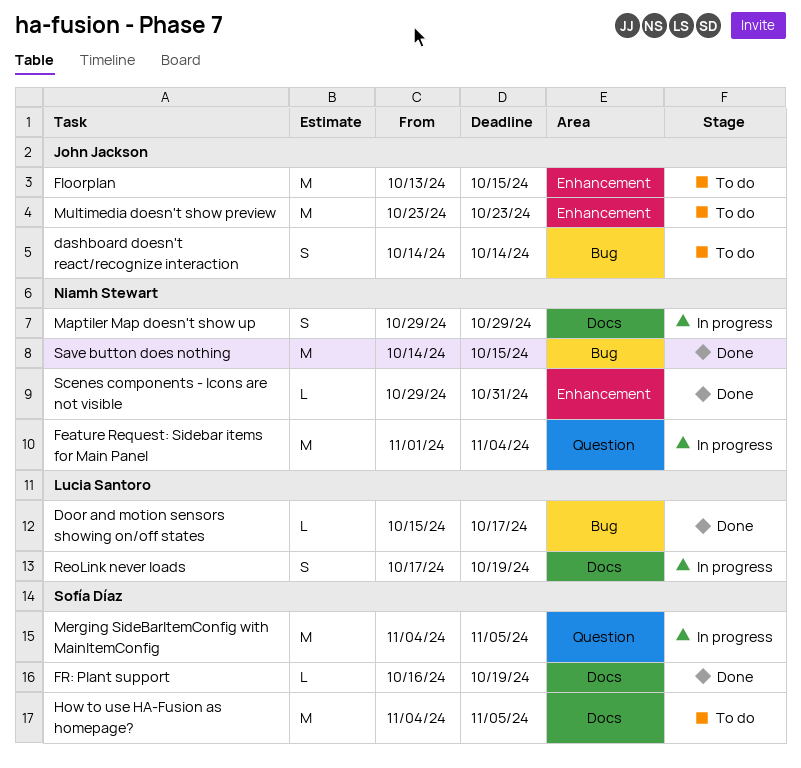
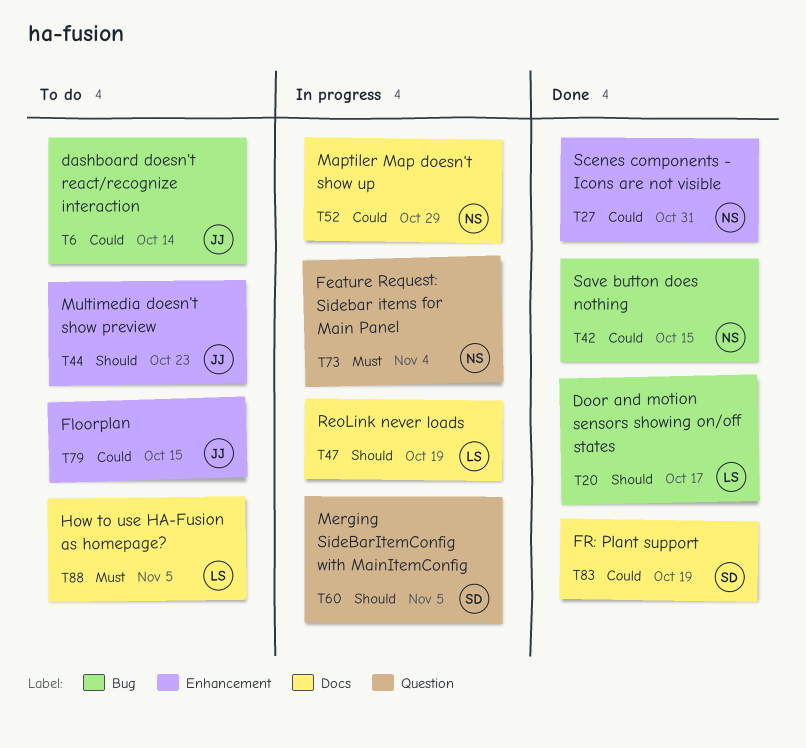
How to use HA-Fusion as homepage?, owner: Sofía Díaz -> Lucia Santoro

